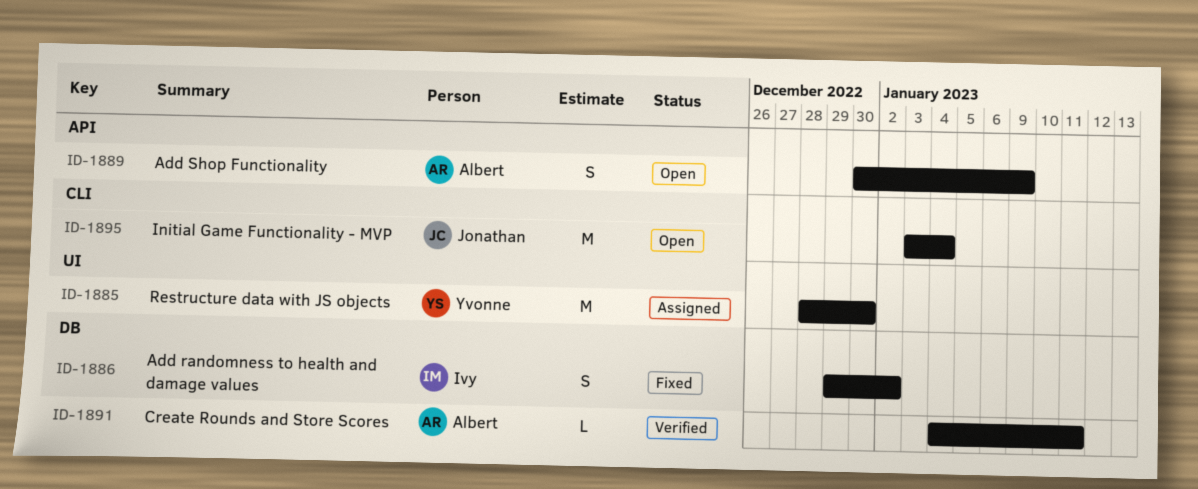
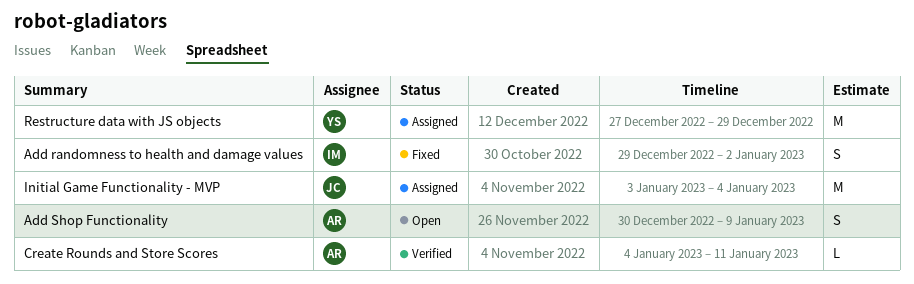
Initial Game Functionality - MVP, status: Open -> Assigned
Restructure data with JS objects, start: Dec 28 -> Dec 27
Restructure data with JS objects, due: Dec 30 -> Dec 29

